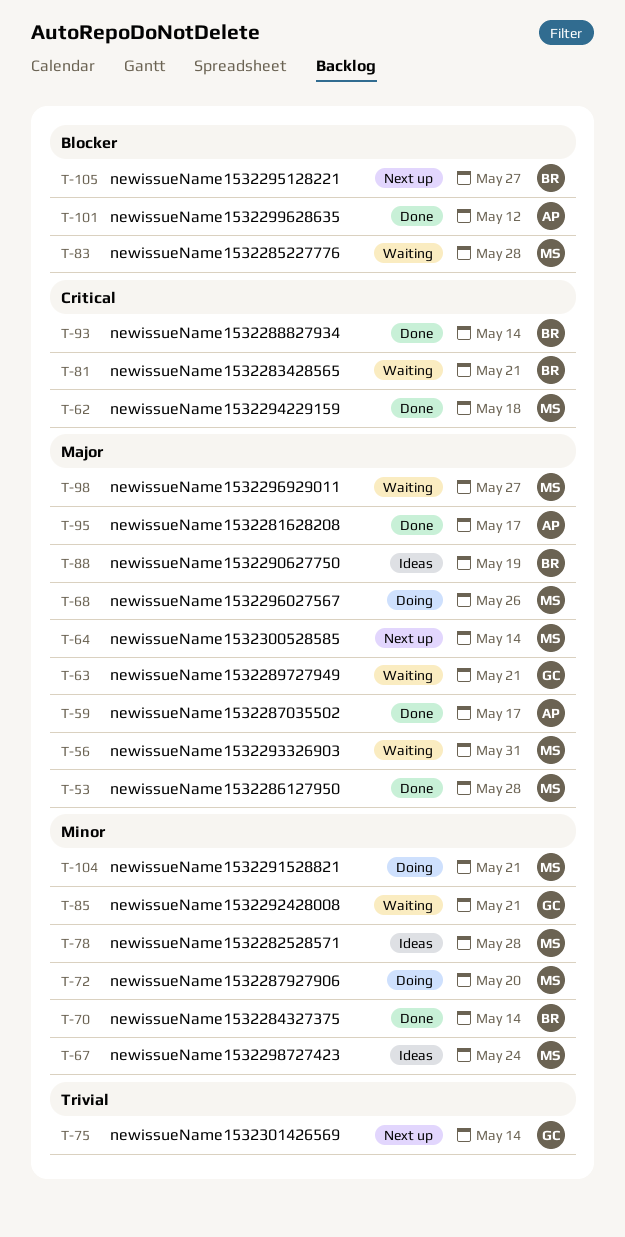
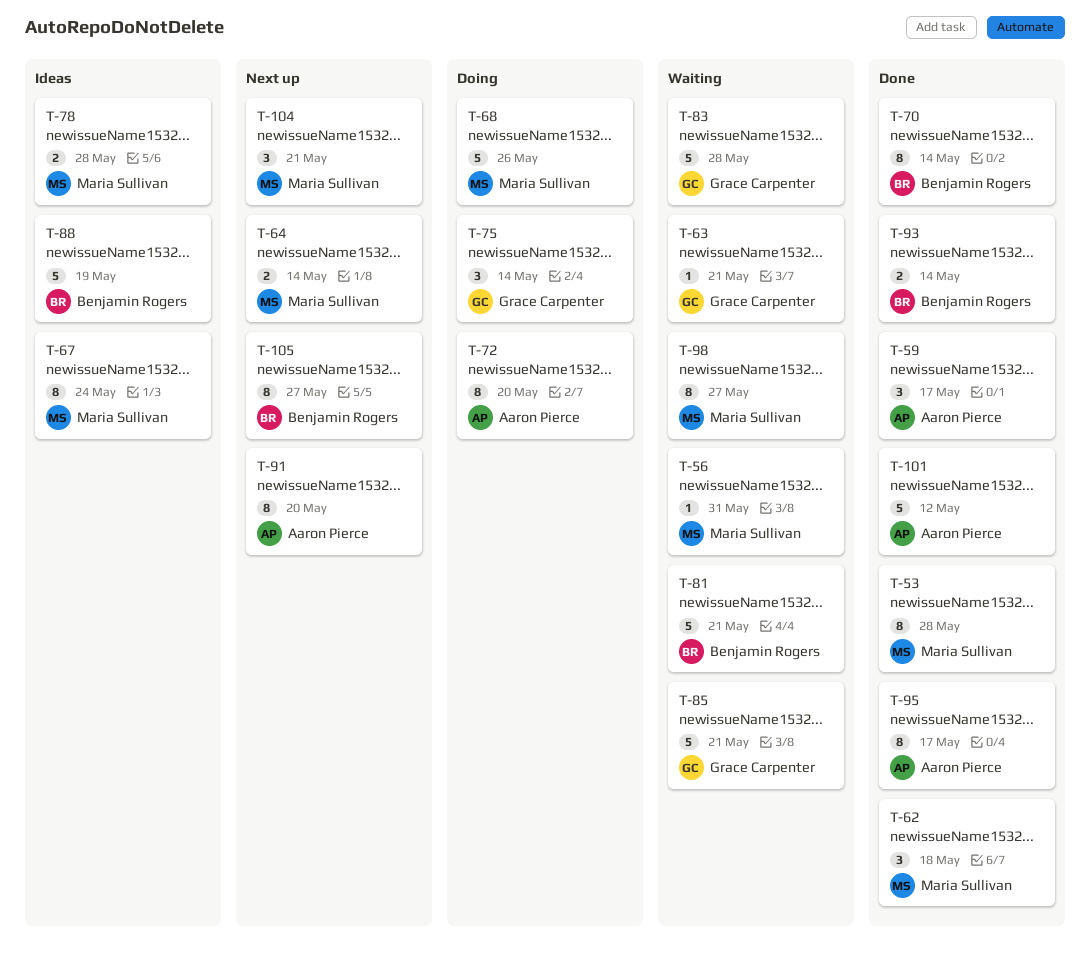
T-72, owner: Maria Sullivan -> Aaron Pierce
T-75, status: Next up -> Doing
T-83, owner: Maria Sullivan -> Grace Carpenter
T-91: none -> present
T-104, status: Doing -> Next up

